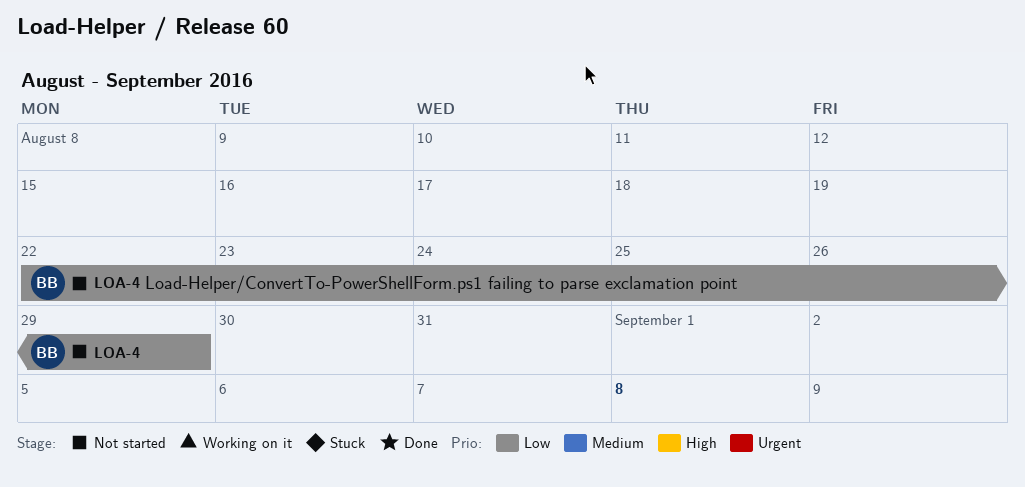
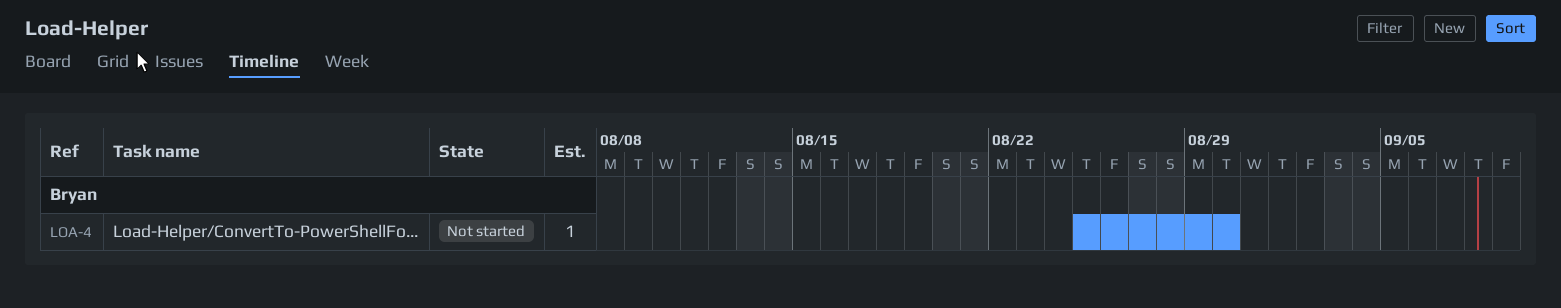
LOA-4, start: Aug 22 -> Aug 25
LOA-4, due: Aug 29 -> Aug 30

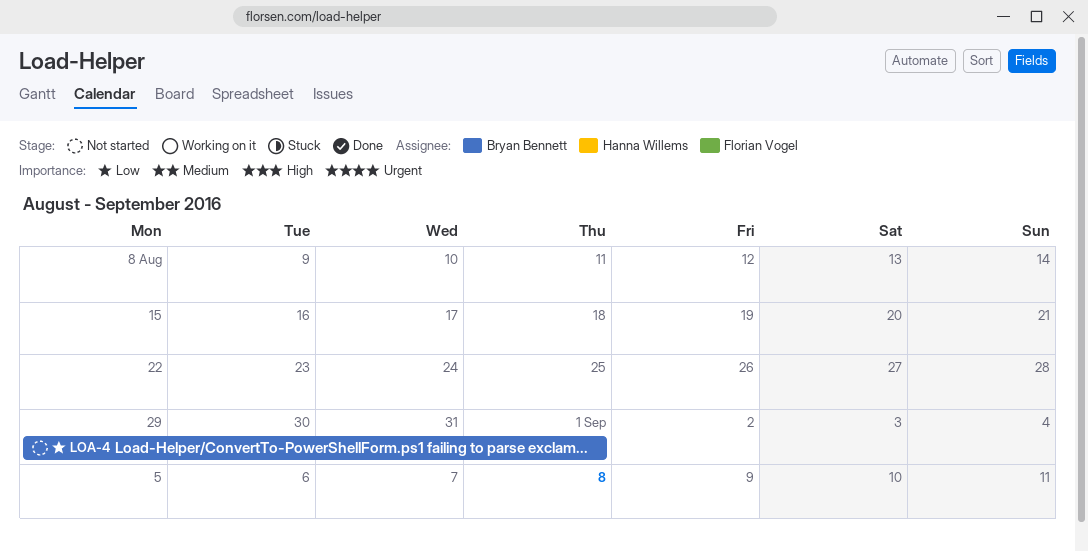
LOA-4, start: Aug 25 -> Aug 29
LOA-4, due: Aug 30 -> Sep 1

